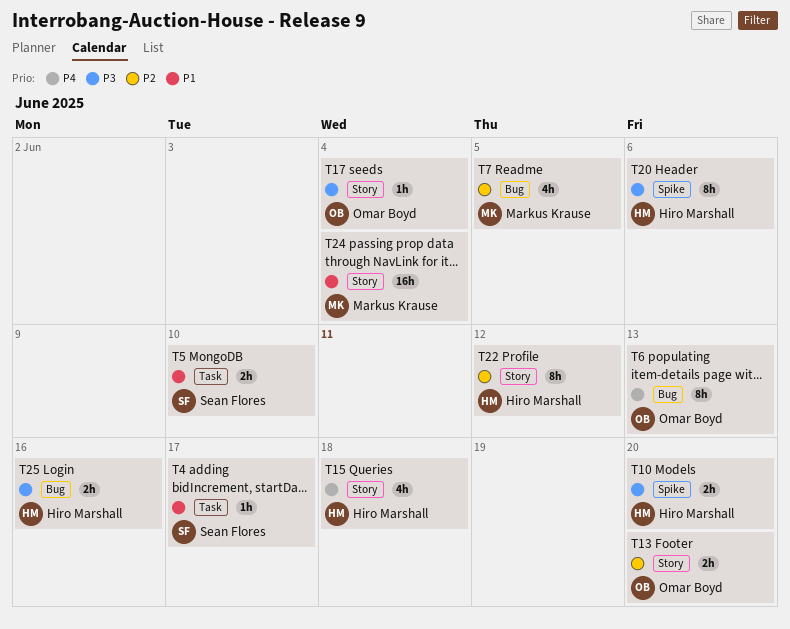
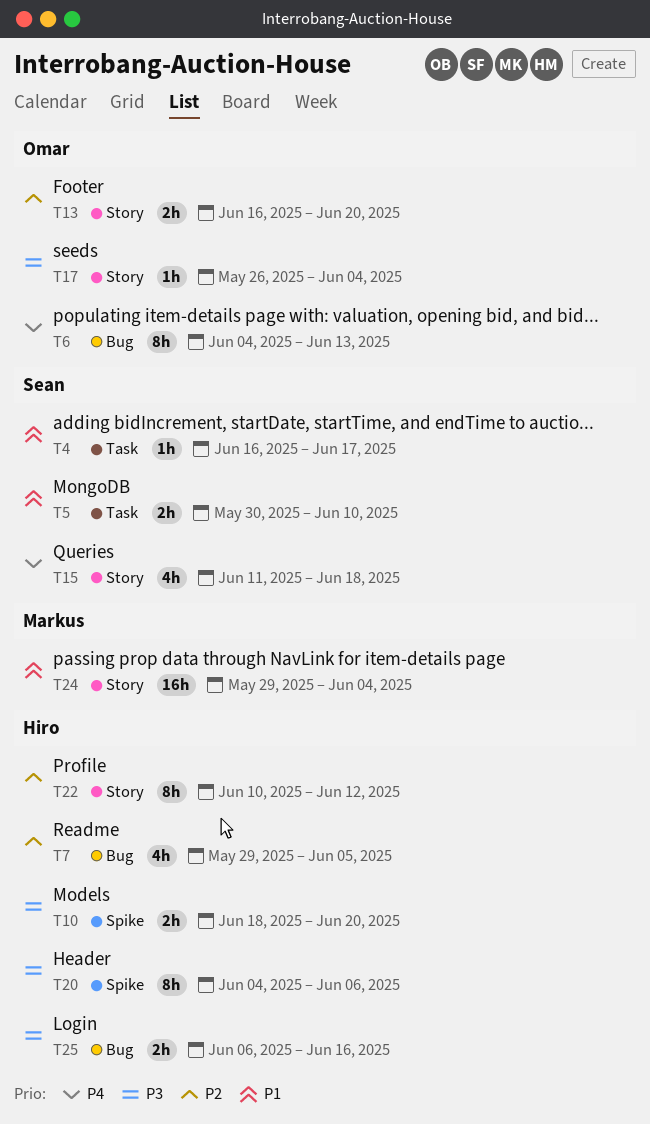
T7, owner: Markus Krause -> Hiro Marshall
T15, owner: Hiro Marshall -> Sean Flores

